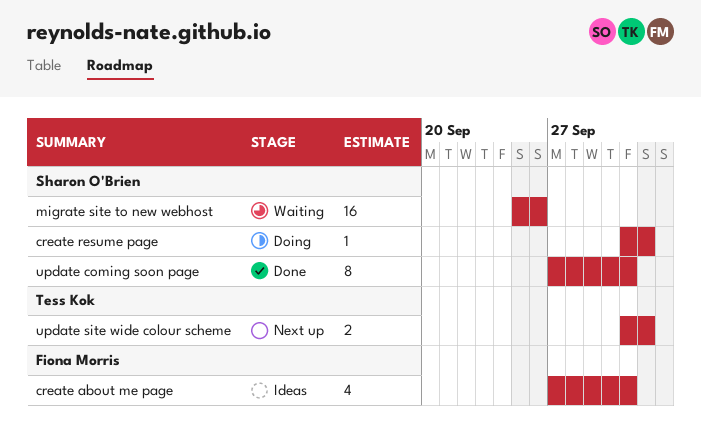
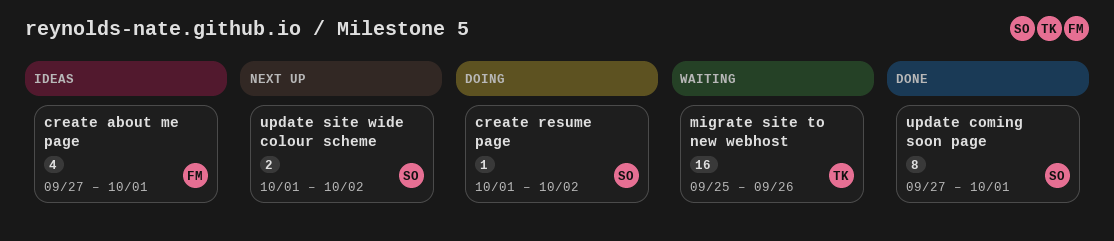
migrate site to new webhost, owner: Sharon O'Brien -> Tess Kok
update site wide colour scheme, owner: Tess Kok -> Sharon O'Brien

